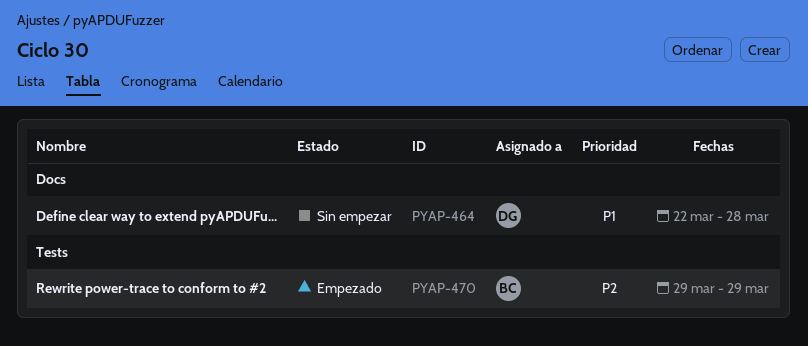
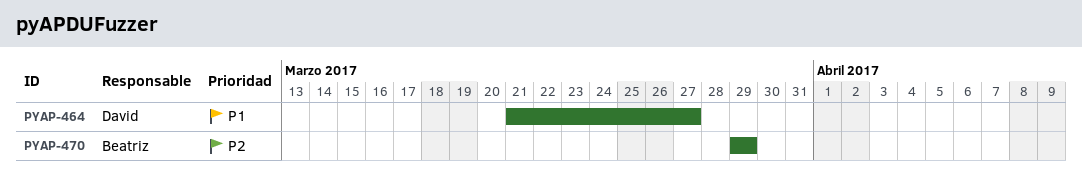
PYAP-464, start: Mar 22 -> Mar 21
PYAP-464, due: Mar 28 -> Mar 27

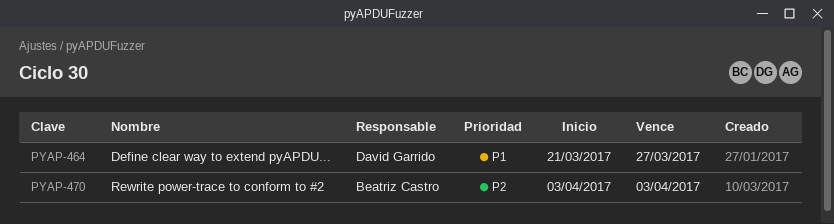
PYAP-470, start: Mar 29 -> Apr 3
PYAP-470, due: Mar 29 -> Apr 3

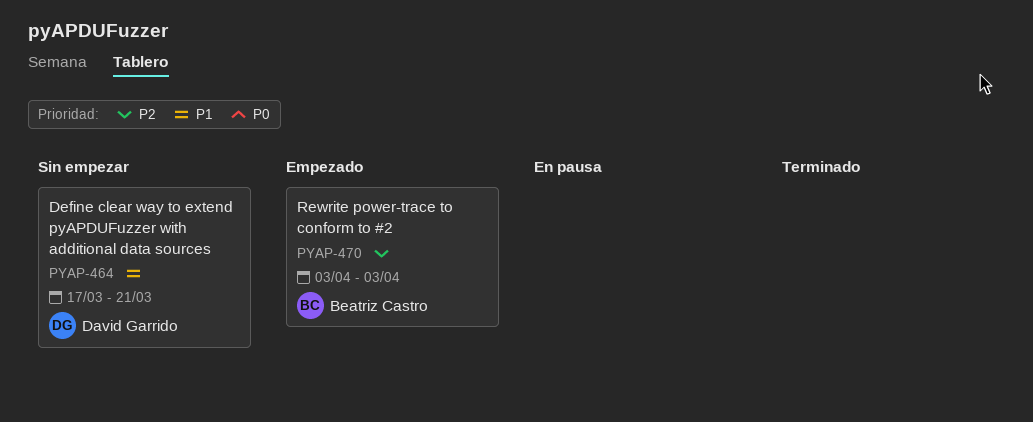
PYAP-464, start: Mar 21 -> Mar 17
PYAP-464, due: Mar 27 -> Mar 21

